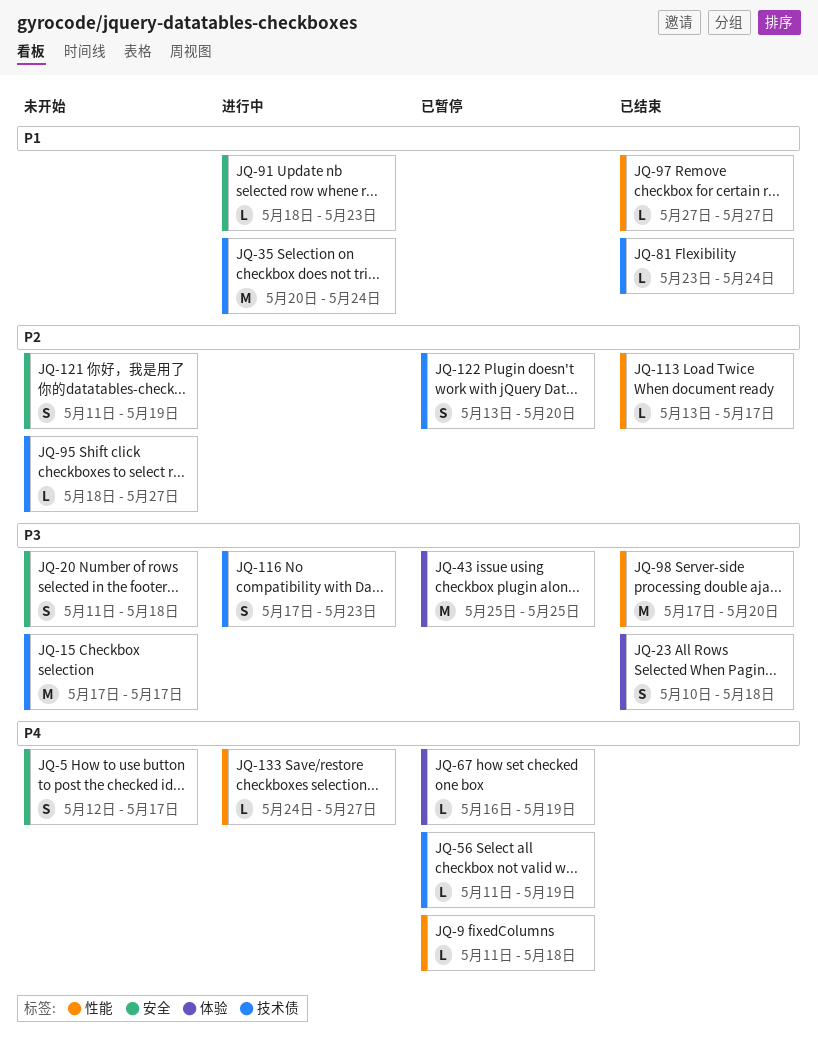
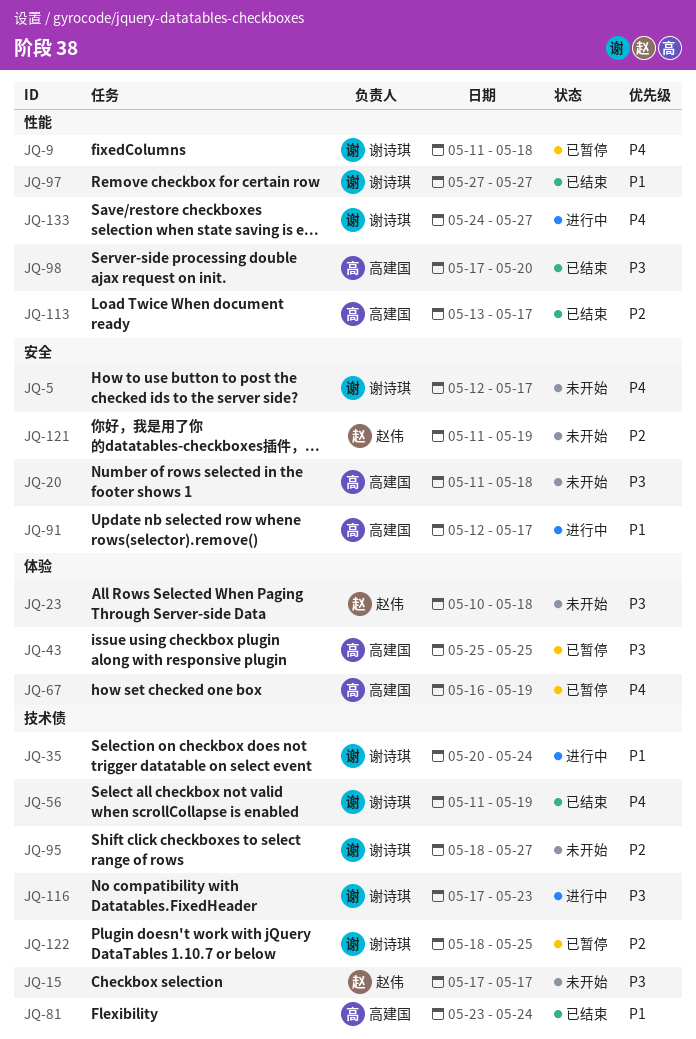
JQ-23, status: 已结束 -> 未开始
JQ-56, status: 已暂停 -> 已结束
JQ-91, start: May 18 -> May 12
JQ-91, due: May 23 -> May 17
JQ-122, start: May 13 -> May 18
JQ-122, due: May 20 -> May 25

